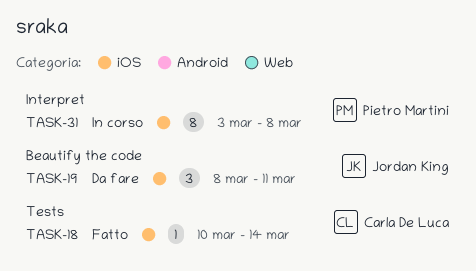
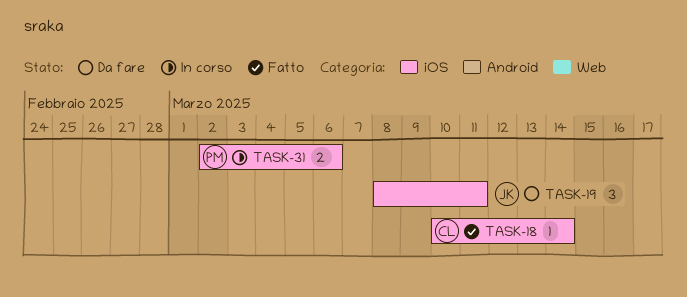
TASK-31, estimate: 8 -> 2
TASK-31, start: Mar 3 -> Mar 2
TASK-31, due: Mar 8 -> Mar 6

